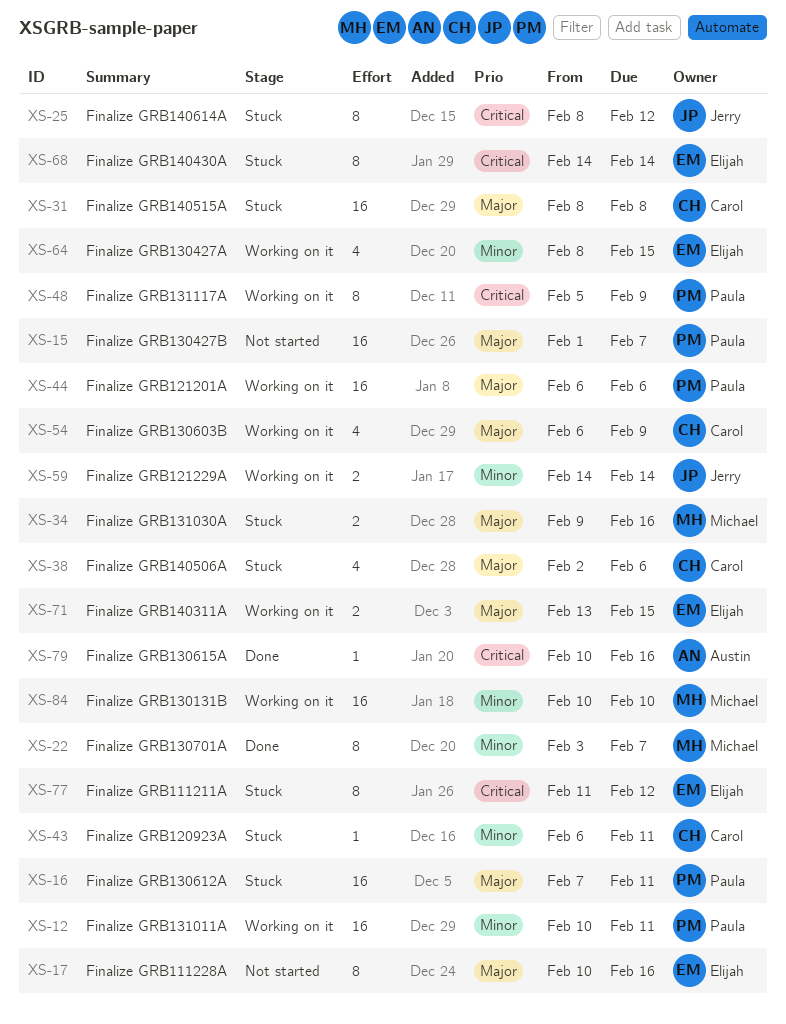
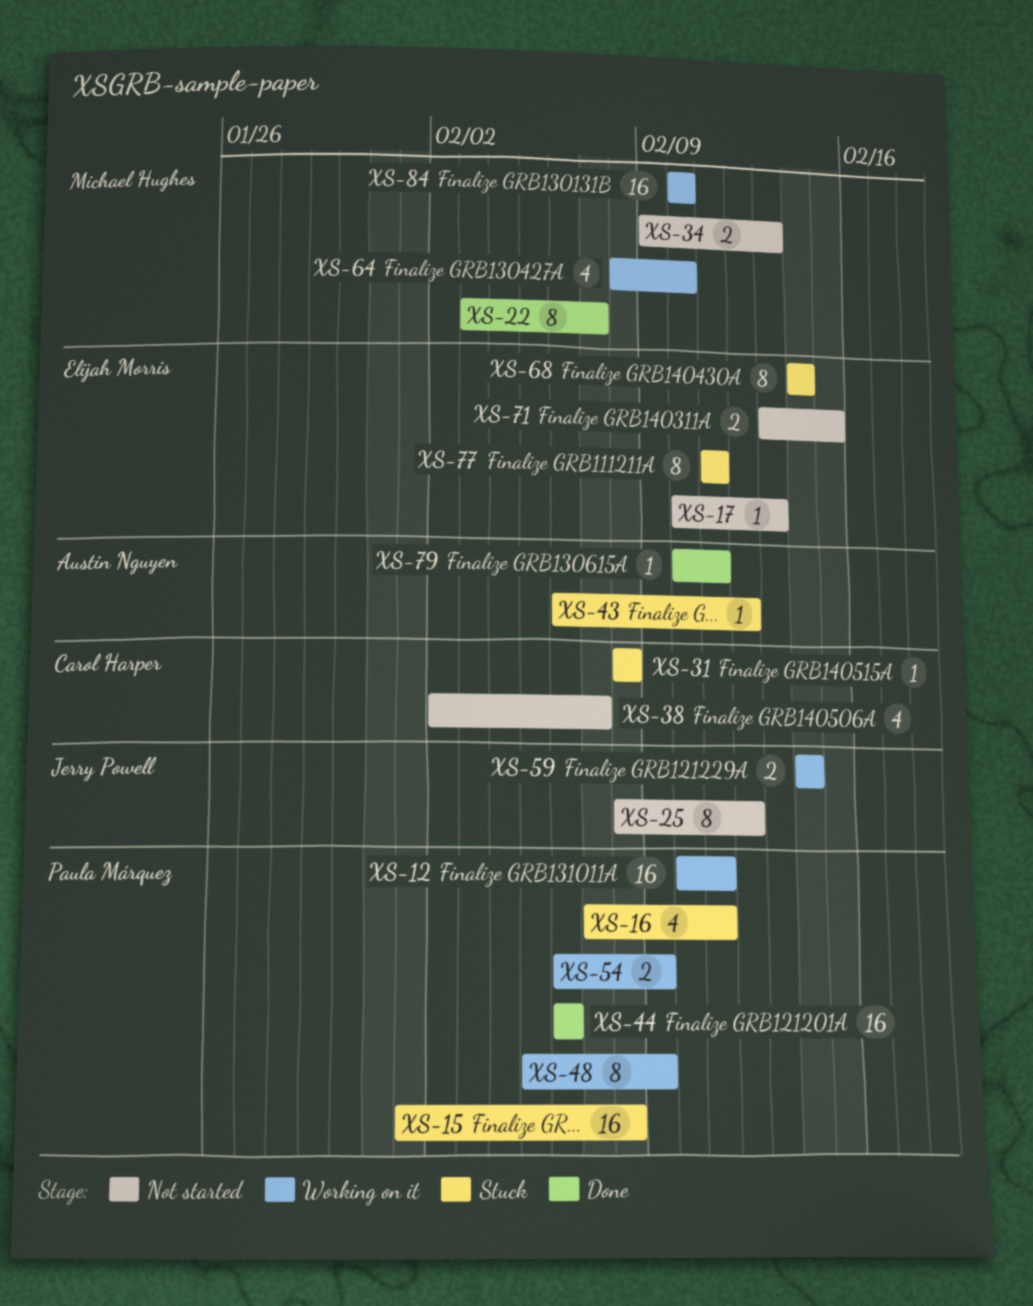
XS-15, status: Not started -> Stuck
XS-15, due: Feb 7 -> Feb 8
XS-16, estimate: 16 -> 4
XS-17, estimate: 8 -> 1
XS-17, due: Feb 16 -> Feb 13
XS-25, status: Stuck -> Not started
XS-31, estimate: 16 -> 1
XS-34, status: Stuck -> Not started
XS-34, due: Feb 16 -> Feb 13
XS-38, status: Stuck -> Not started
XS-38, due: Feb 6 -> Feb 7
XS-43, owner: Carol Harper -> Austin Nguyen
XS-43, due: Feb 11 -> Feb 12
XS-44, status: Working on it -> Done
XS-54, owner: Carol Harper -> Paula Márquez
XS-54, estimate: 4 -> 2
XS-64, owner: Elijah Morris -> Michael Hughes
XS-64, due: Feb 15 -> Feb 10
XS-71, status: Working on it -> Not started
XS-77, due: Feb 12 -> Feb 11
XS-79, due: Feb 16 -> Feb 11

